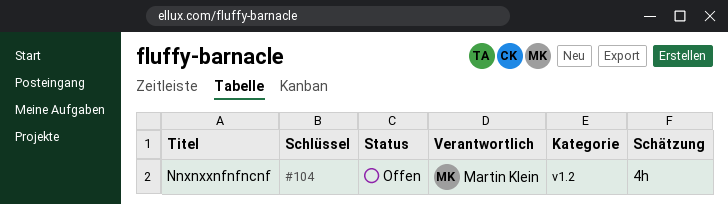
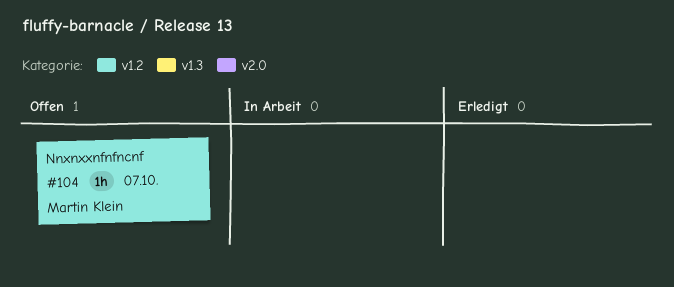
#104, estimate: 4h -> 1h

